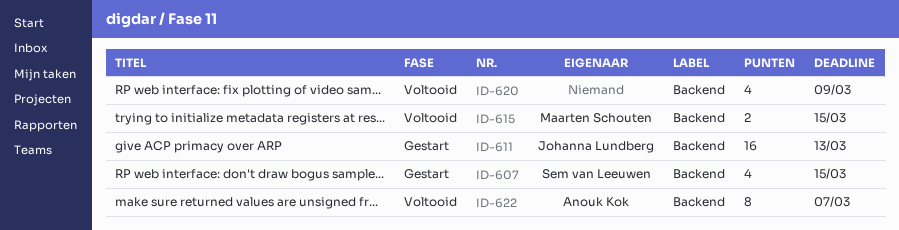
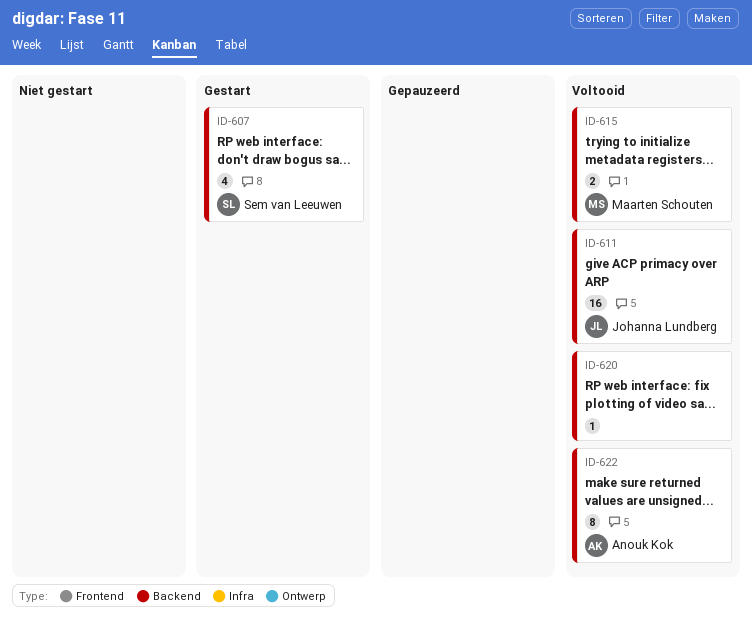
ID-611, status: Gestart -> Voltooid
ID-620, estimate: 4 -> 1

